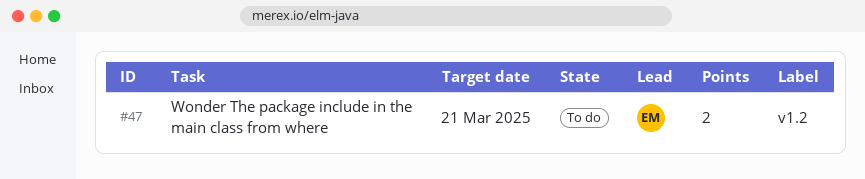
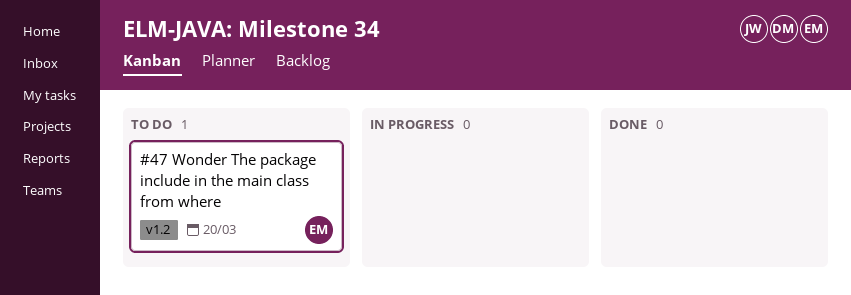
#47, due: Mar 21 -> Mar 20

